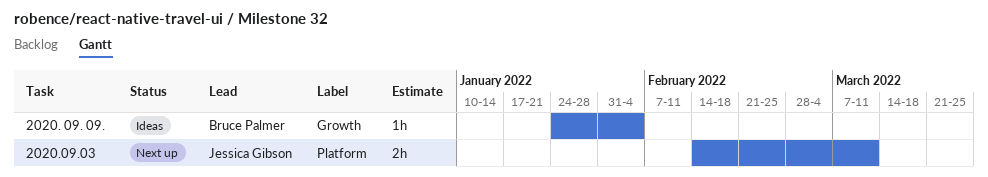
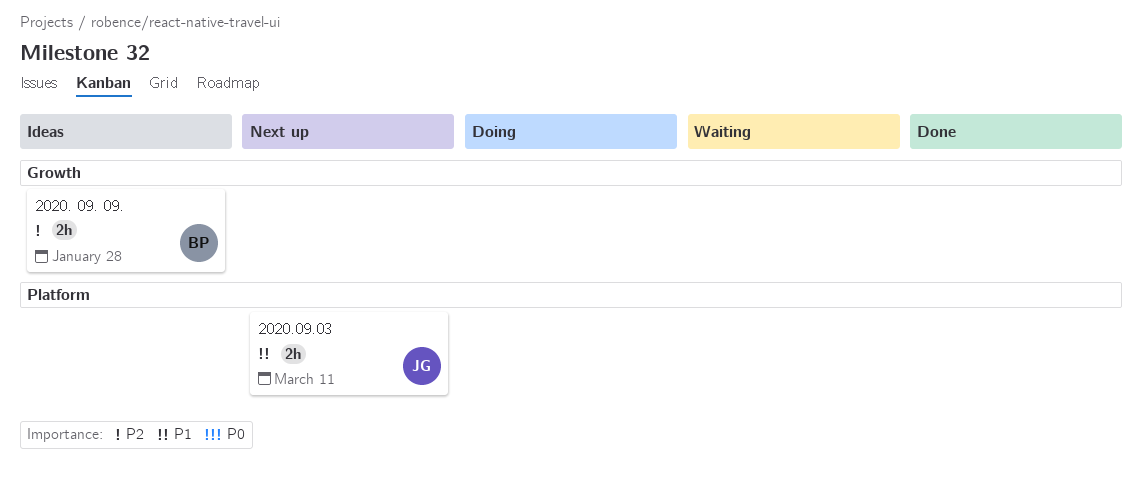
2020. 09. 09., estimate: 1h -> 2h
2020. 09. 09., due: Feb 4 -> Jan 28

